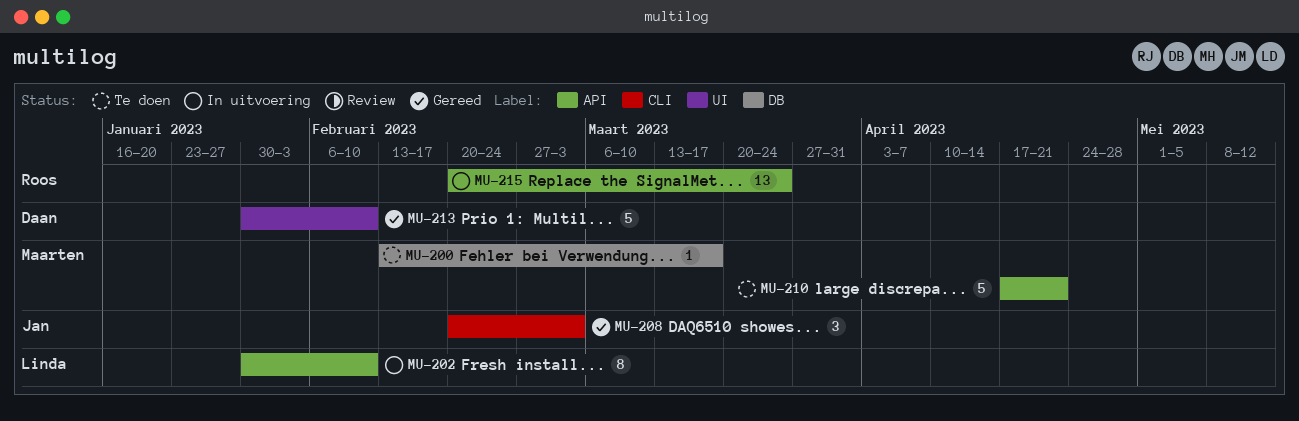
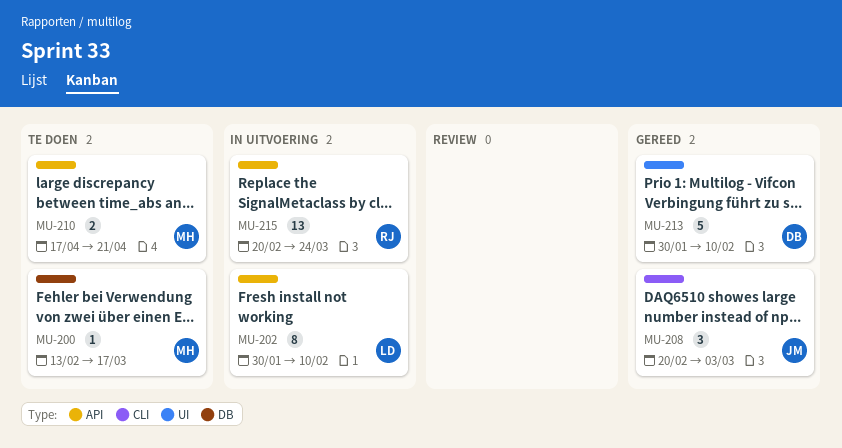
MU-210, estimate: 5 -> 2

